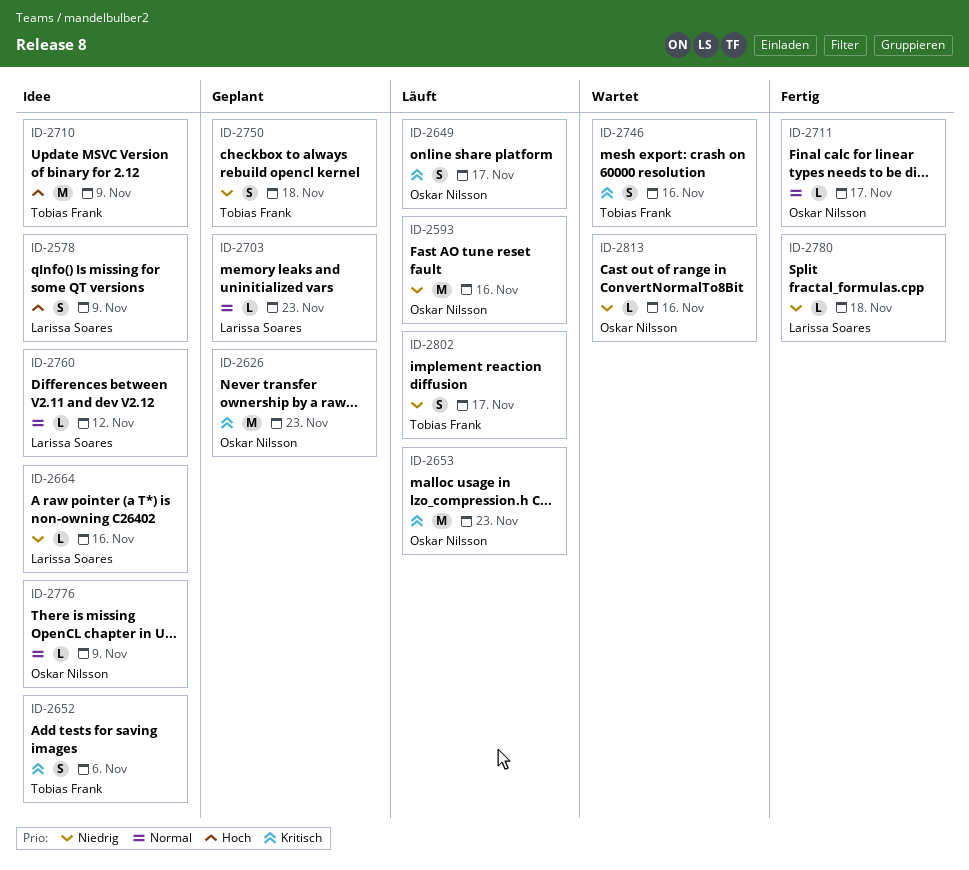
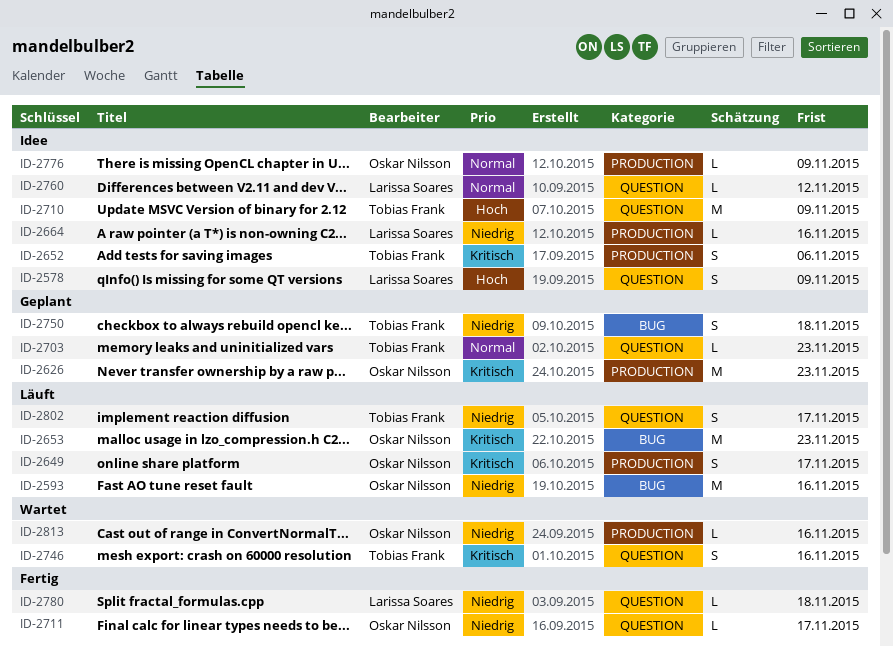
ID-2703, owner: Larissa Soares -> Tobias Frank
ID-2711, priority: Normal -> Niedrig

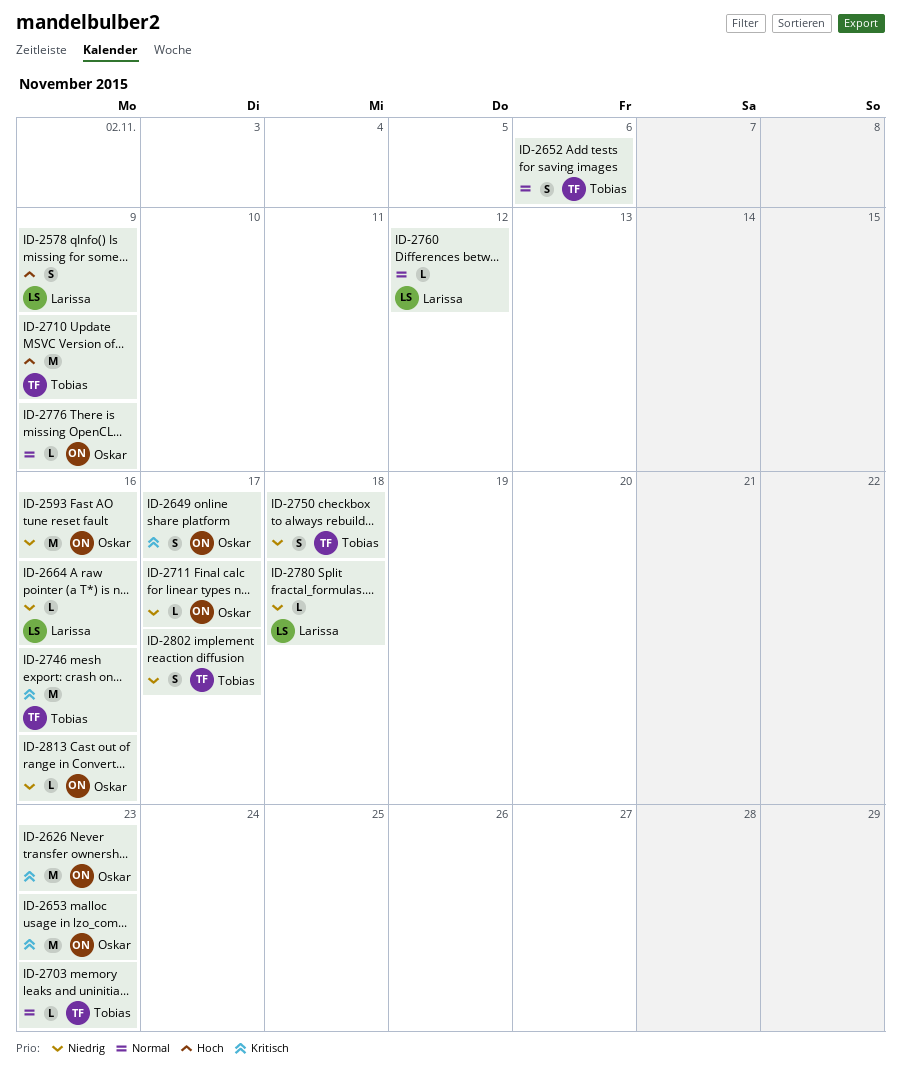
ID-2652, priority: Kritisch -> Normal
ID-2746, estimate: S -> M

